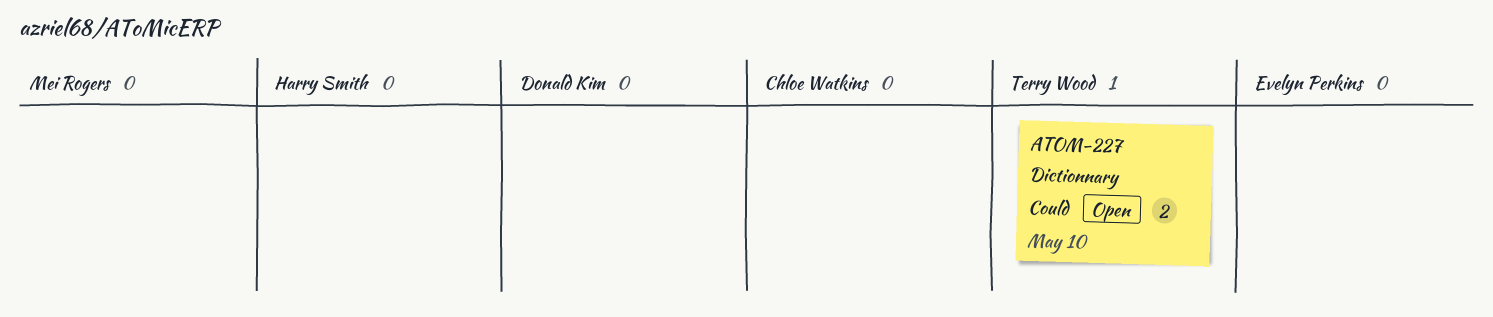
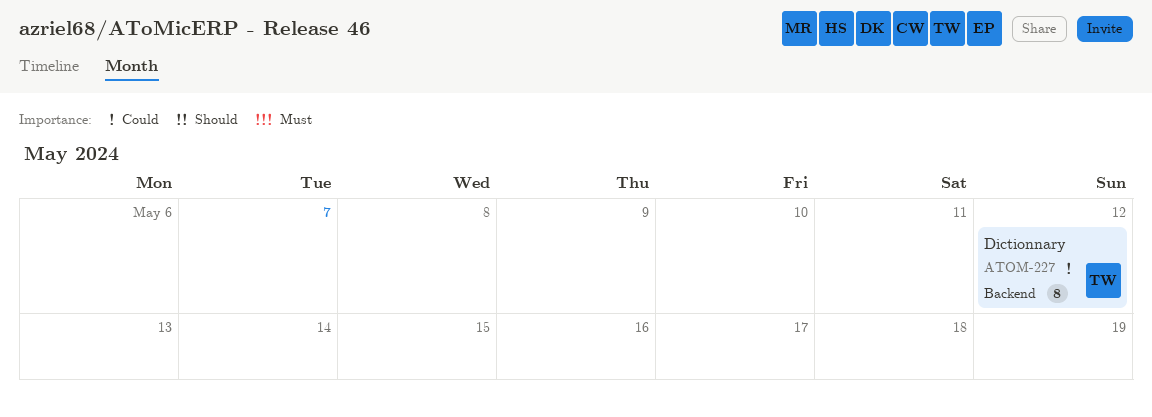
ATOM-227, estimate: 2 -> 8
ATOM-227, due: May 10 -> May 12

